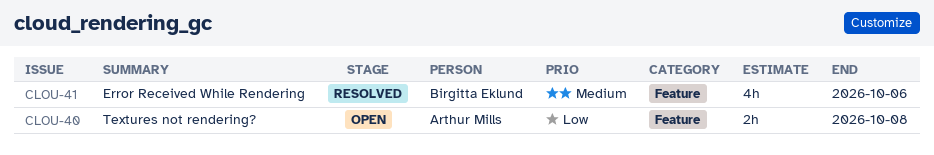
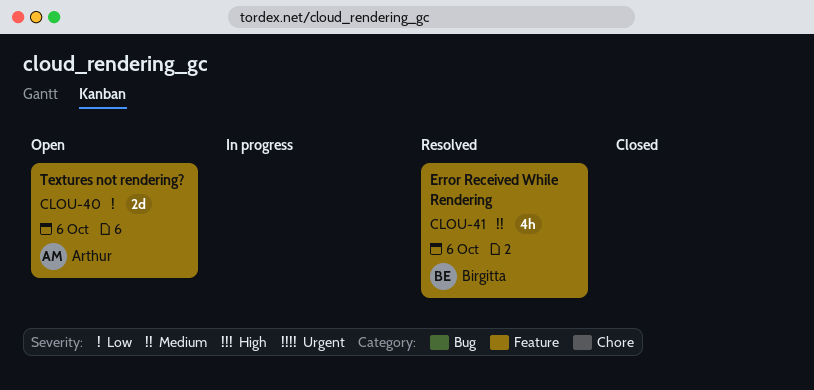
CLOU-40, estimate: 2h -> 2d
CLOU-40, due: Oct 8 -> Oct 6

